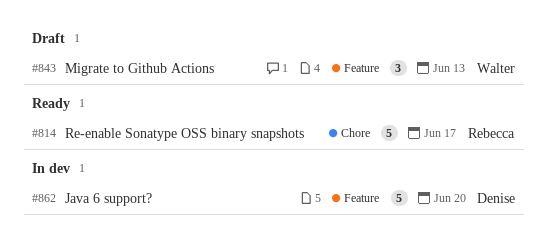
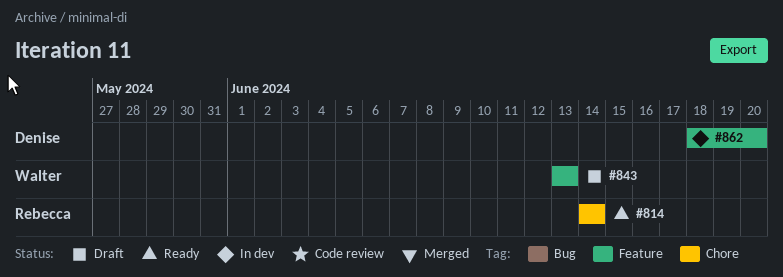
#814, due: Jun 17 -> Jun 14

